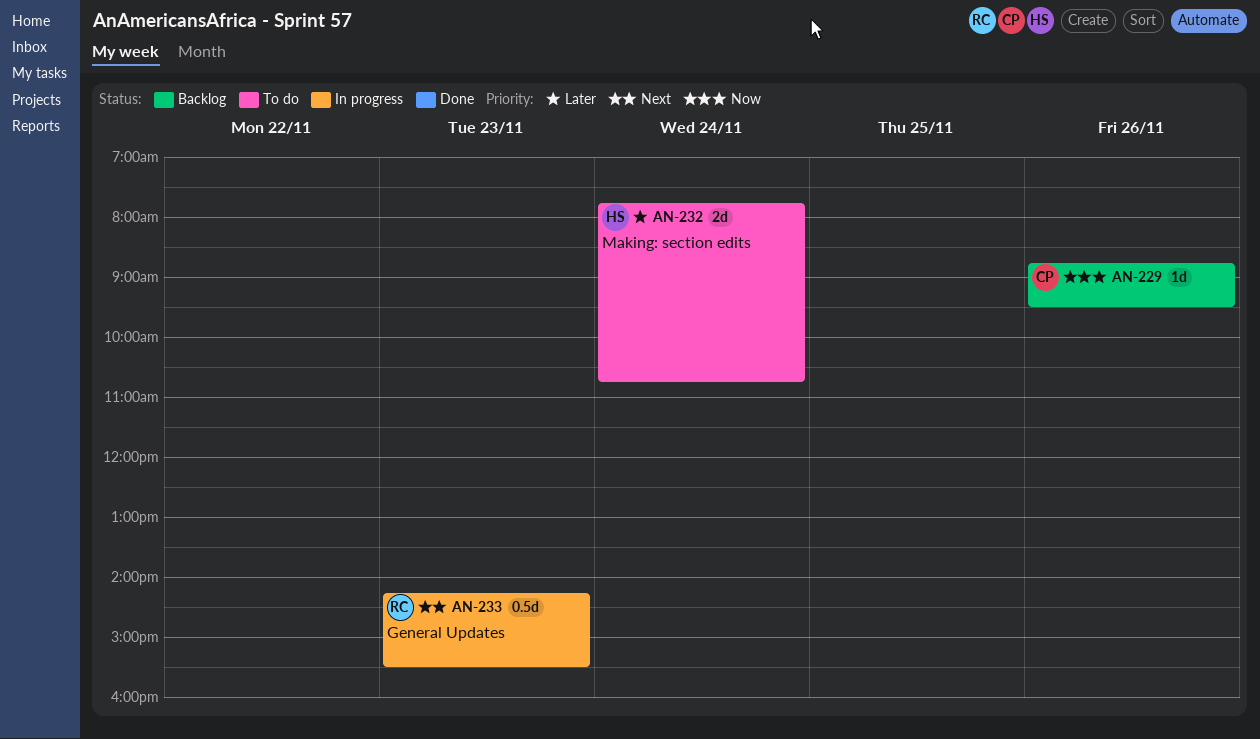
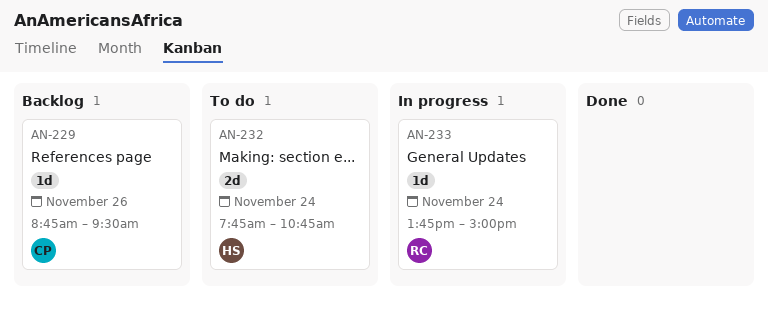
AN-233, estimate: 0.5d -> 1d
AN-233, day: Nov 23 -> Nov 24
AN-233, begins: 14:15 -> 13:45
AN-233, ends: 15:30 -> 15:00

